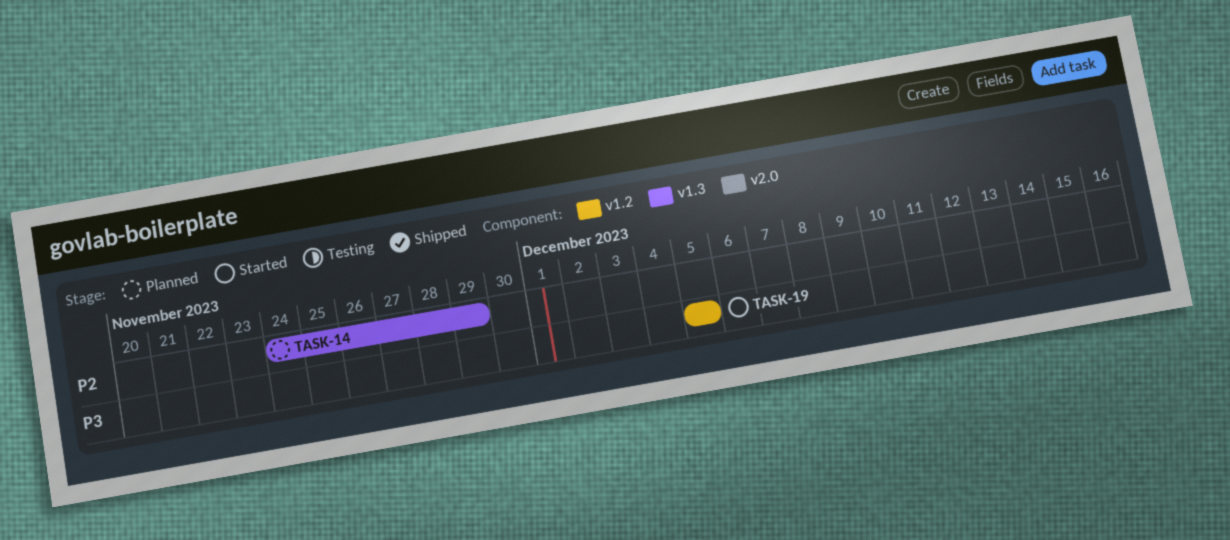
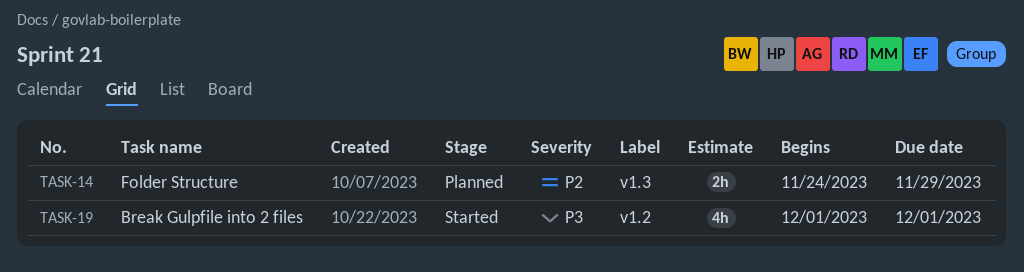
TASK-19, start: Dec 5 -> Dec 1
TASK-19, due: Dec 5 -> Dec 1

